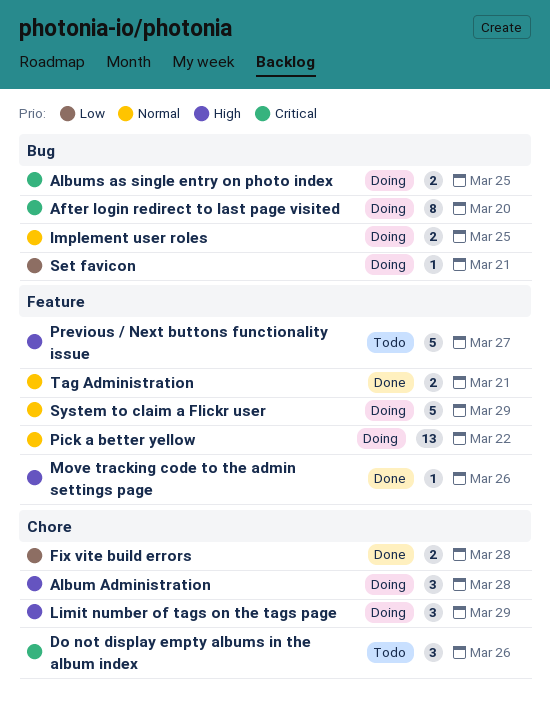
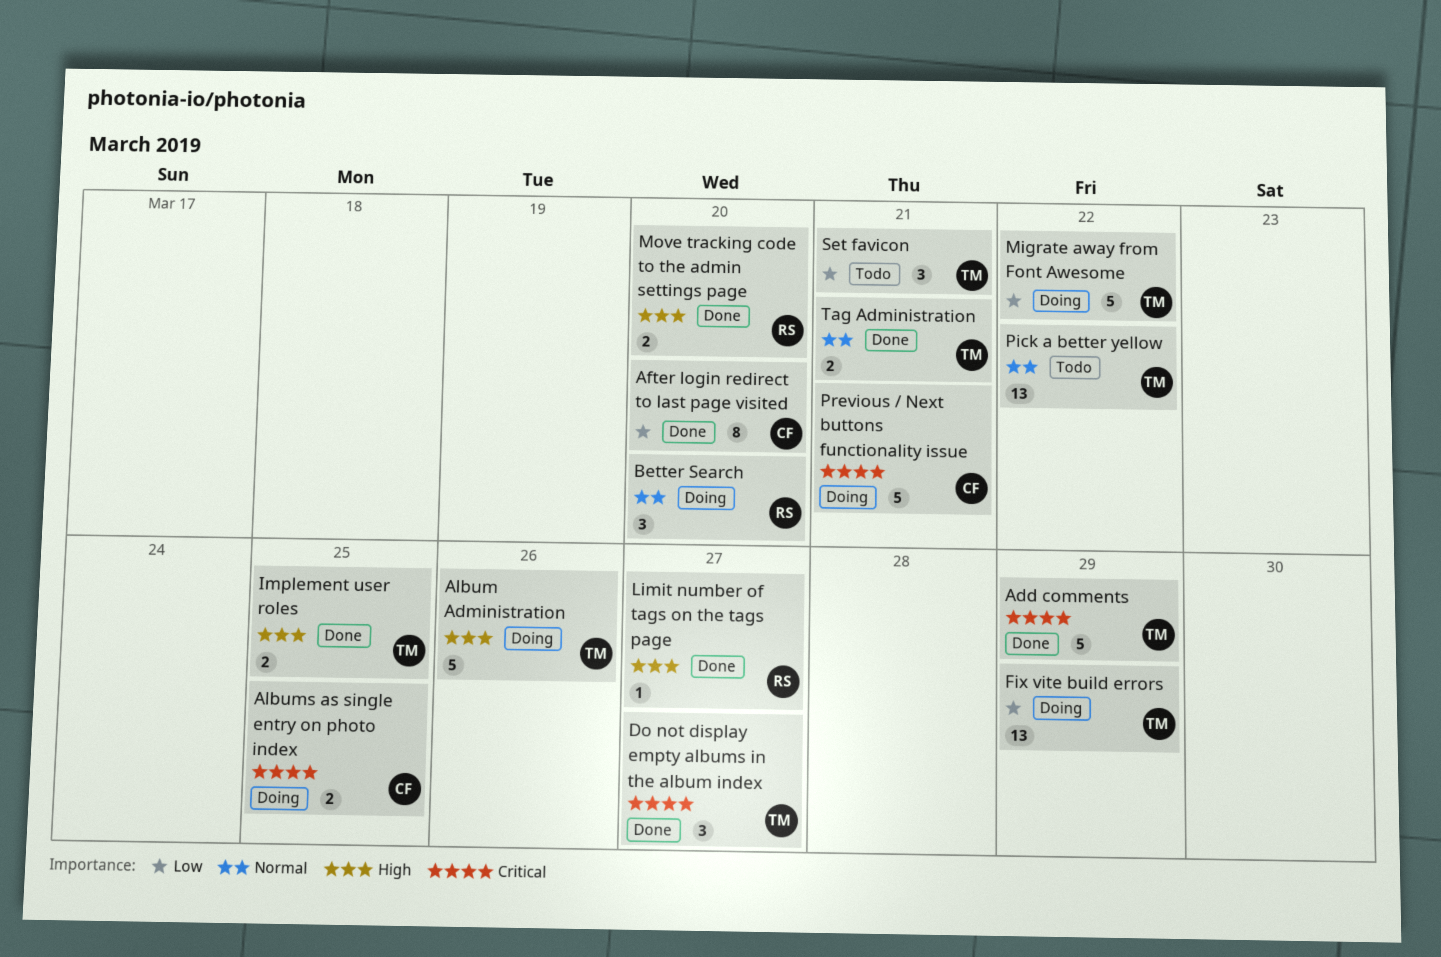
Add comments: none -> present
After login redirect to last page visited, status: Doing -> Done
After login redirect to last page visited, priority: Critical -> Low
Album Administration, estimate: 3 -> 5
Album Administration, due: Mar 28 -> Mar 26
Better Search: none -> present
Do not display empty albums in the album index, status: Todo -> Done
Do not display empty albums in the album index, due: Mar 26 -> Mar 27
Fix vite build errors, status: Done -> Doing
Fix vite build errors, estimate: 2 -> 13
Fix vite build errors, due: Mar 28 -> Mar 29
Implement user roles, status: Doing -> Done
Implement user roles, priority: Normal -> High
Limit number of tags on the tags page, status: Doing -> Done
Limit number of tags on the tags page, estimate: 3 -> 1
Limit number of tags on the tags page, due: Mar 29 -> Mar 27
Migrate away from Font Awesome: none -> present
Move tracking code to the admin settings page, estimate: 1 -> 2
Move tracking code to the admin settings page, due: Mar 26 -> Mar 20
Pick a better yellow, status: Doing -> Todo
Previous / Next buttons functionality issue, status: Todo -> Doing
Previous / Next buttons functionality issue, priority: High -> Critical
Previous / Next buttons functionality issue, due: Mar 27 -> Mar 21
Set favicon, status: Doing -> Todo
Set favicon, estimate: 1 -> 3
System to claim a Flickr user: present -> none

